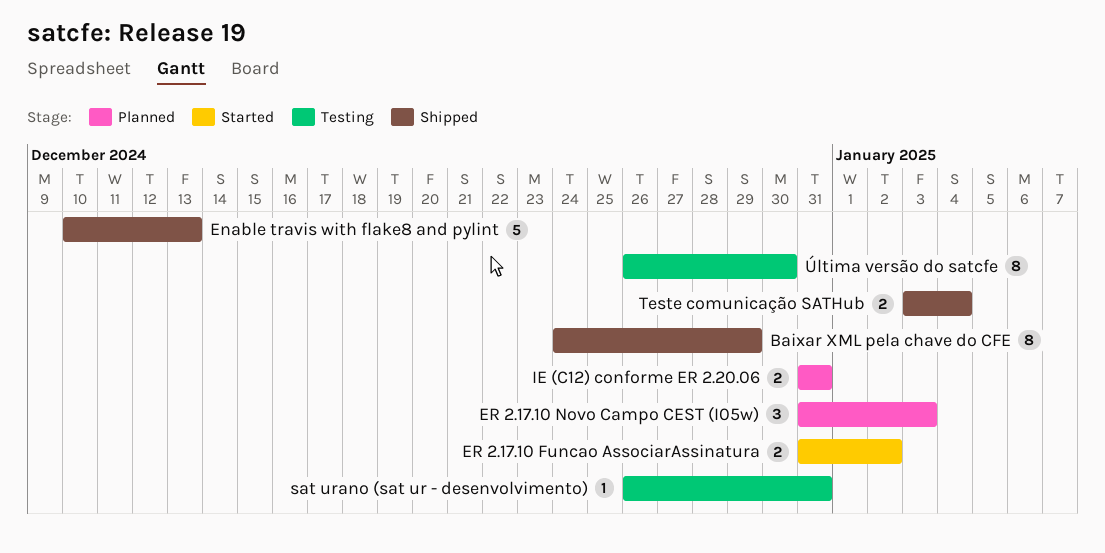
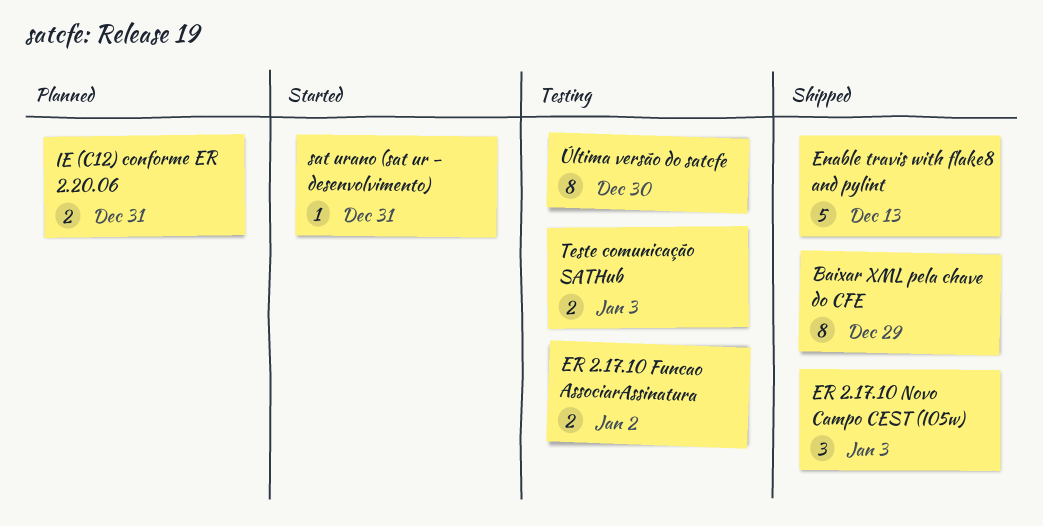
ER 2.17.10 Funcao AssociarAssinatura, status: Started -> Testing
ER 2.17.10 Novo Campo CEST (I05w), status: Planned -> Shipped
sat urano (sat ur - desenvolvimento), status: Testing -> Started
Teste comunicação SATHub, status: Shipped -> Testing
Teste comunicação SATHub, due: Jan 4 -> Jan 3

